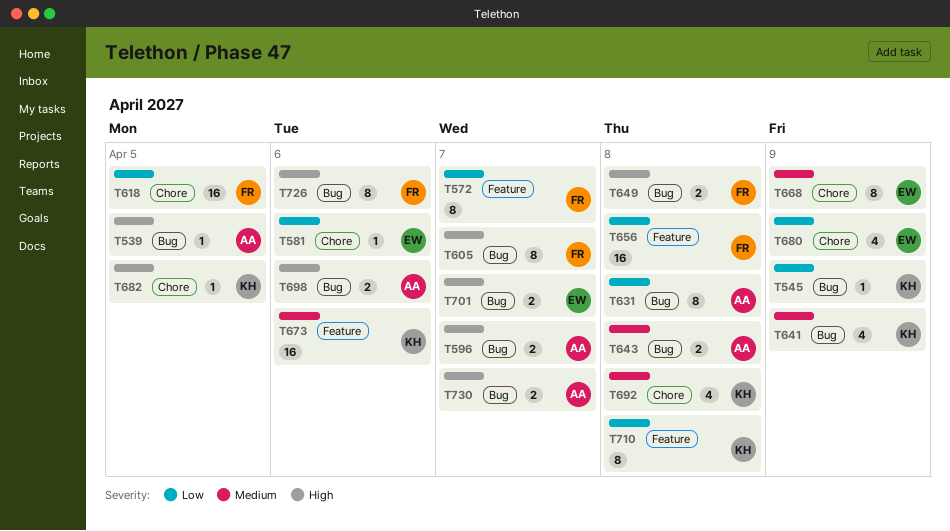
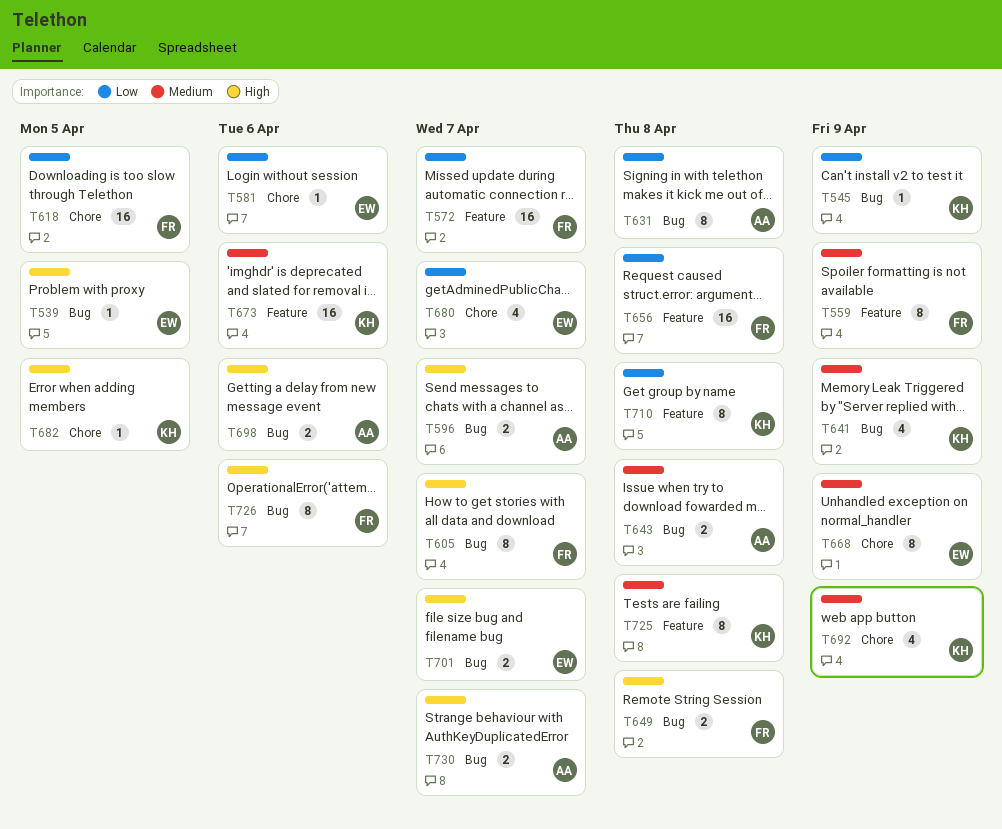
T539, owner: AA -> EW
T559: none -> present
T572, estimate: 8 -> 16
T680, due: Apr 9 -> Apr 7
T692, due: Apr 8 -> Apr 9
T725: none -> present

